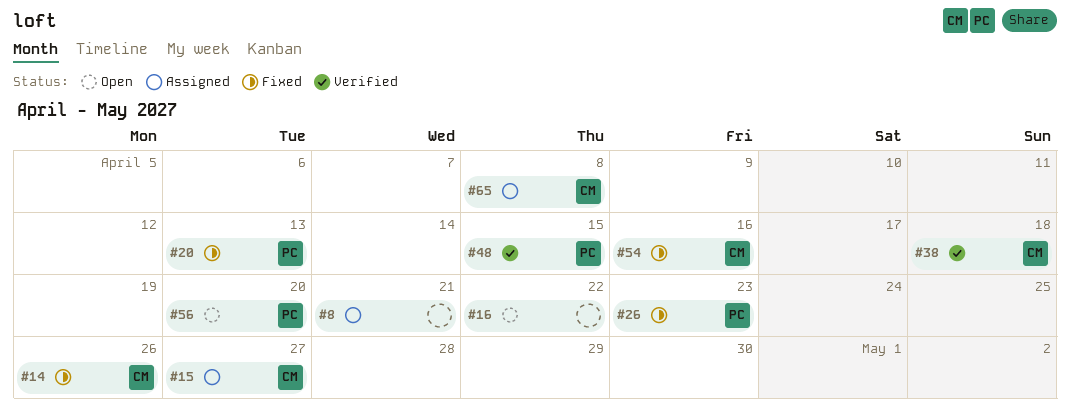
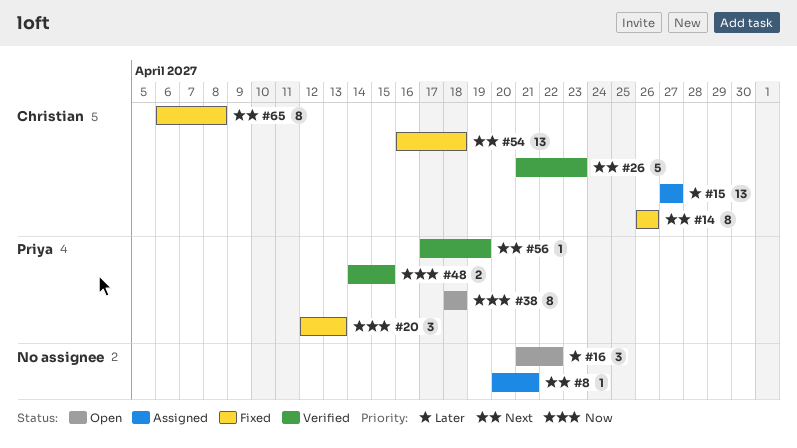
#26, status: Fixed -> Verified
#26, owner: Priya -> Christian
#38, status: Verified -> Open
#38, owner: Christian -> Priya
#54, due: Apr 16 -> Apr 18
#56, status: Open -> Verified
#56, due: Apr 20 -> Apr 19
#65, status: Assigned -> Fixed

